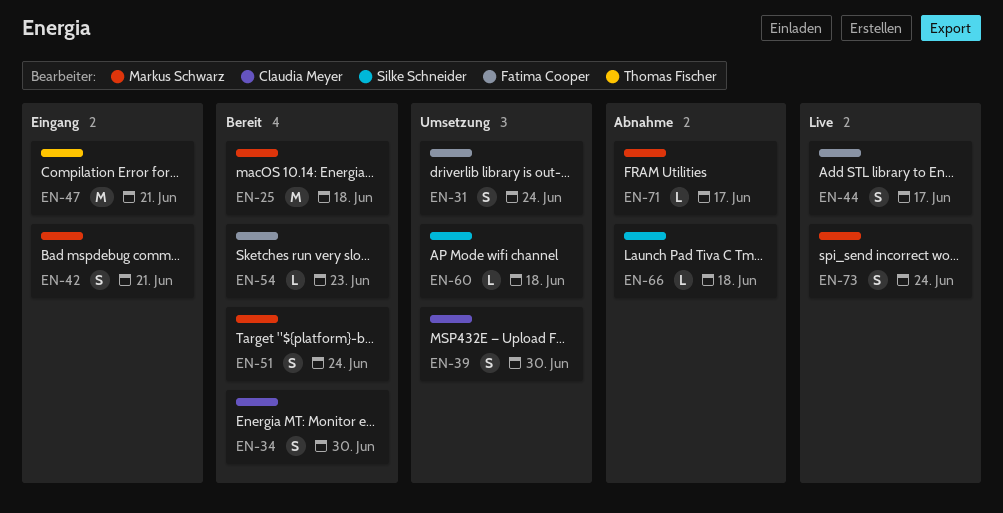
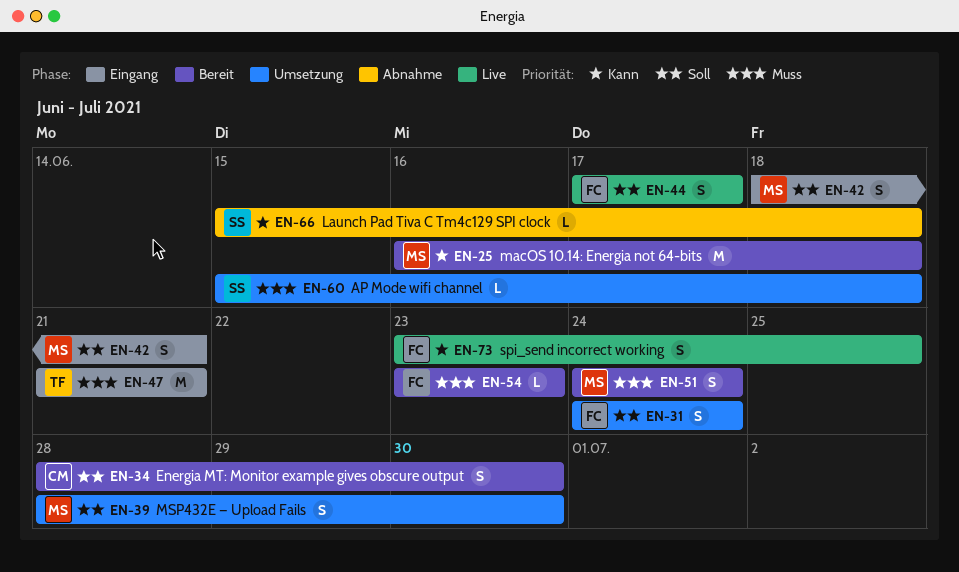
EN-39, owner: Claudia Meyer -> Markus Schwarz
EN-71: present -> none
EN-73, owner: Markus Schwarz -> Fatima Cooper
EN-73, due: Jun 24 -> Jun 25

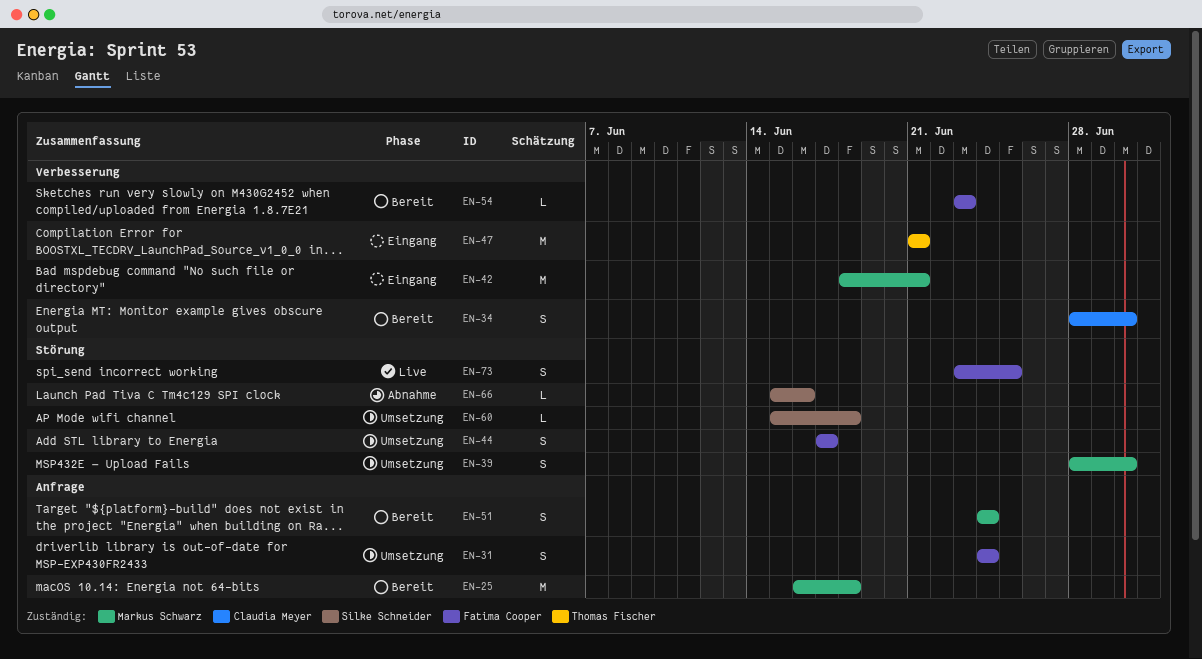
EN-42, estimate: S -> M
EN-44, status: Live -> Umsetzung
EN-66, due: Jun 18 -> Jun 16

